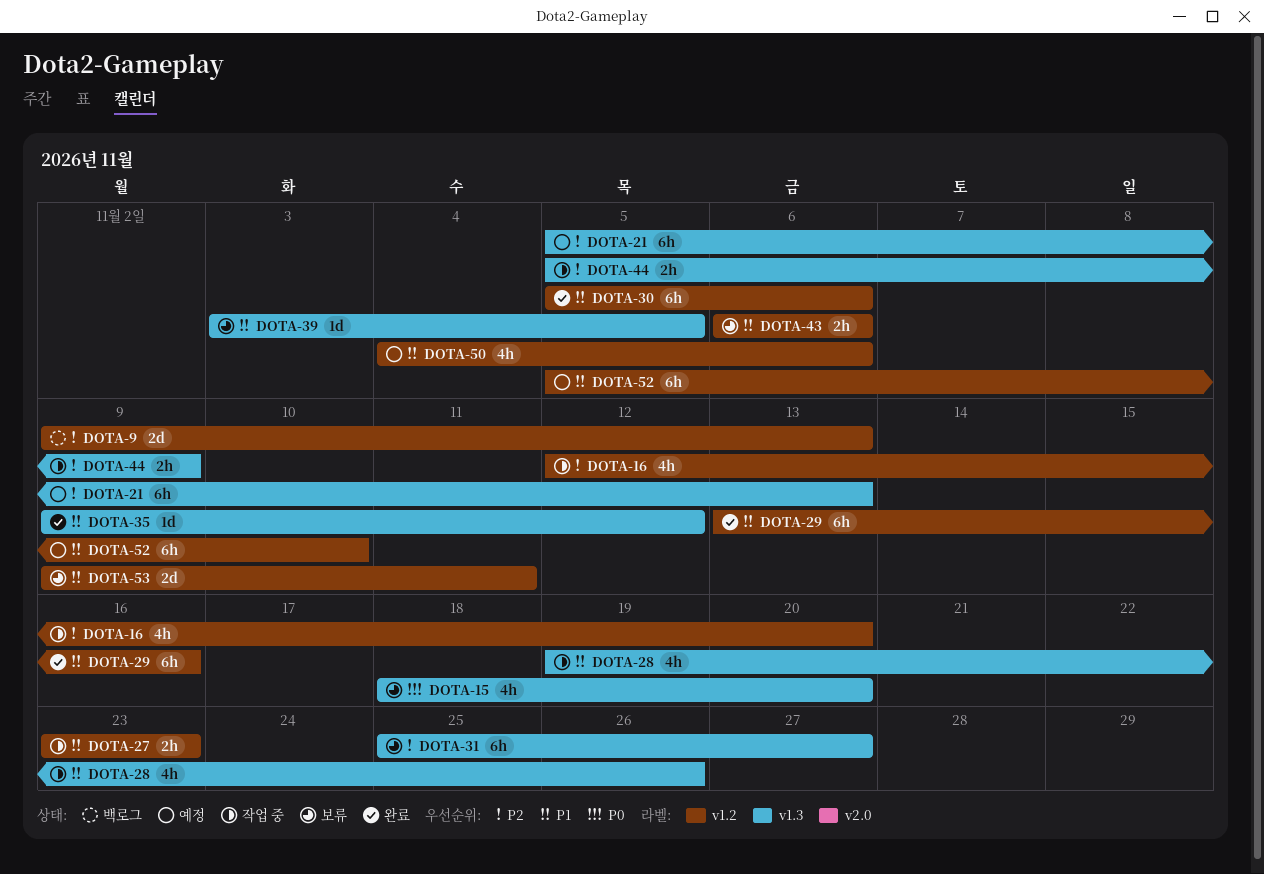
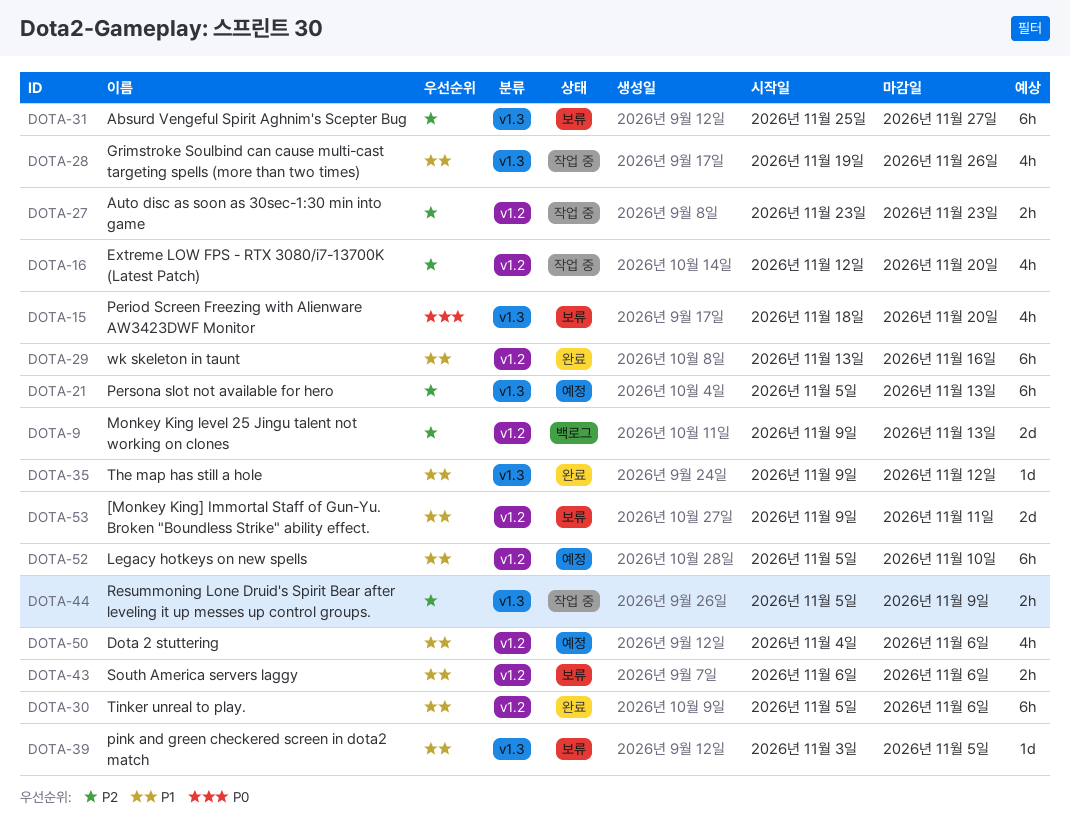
DOTA-27, priority: P1 -> P2

